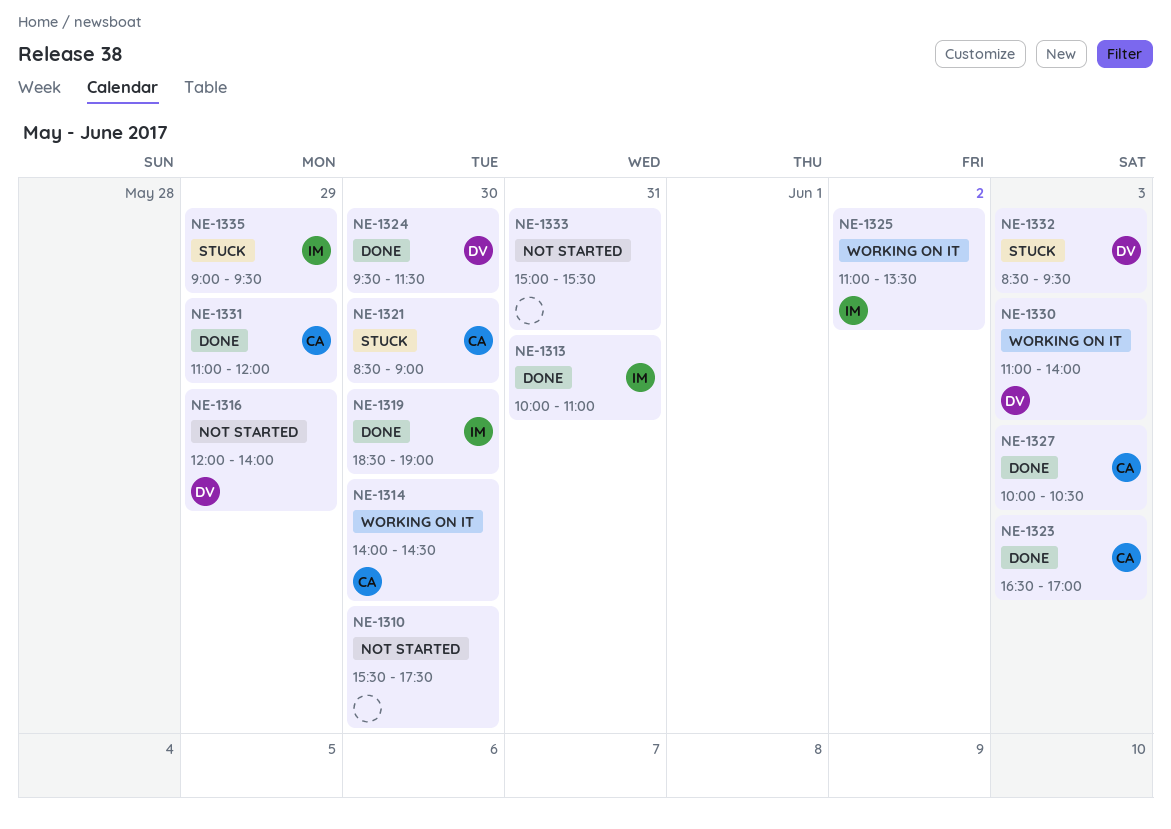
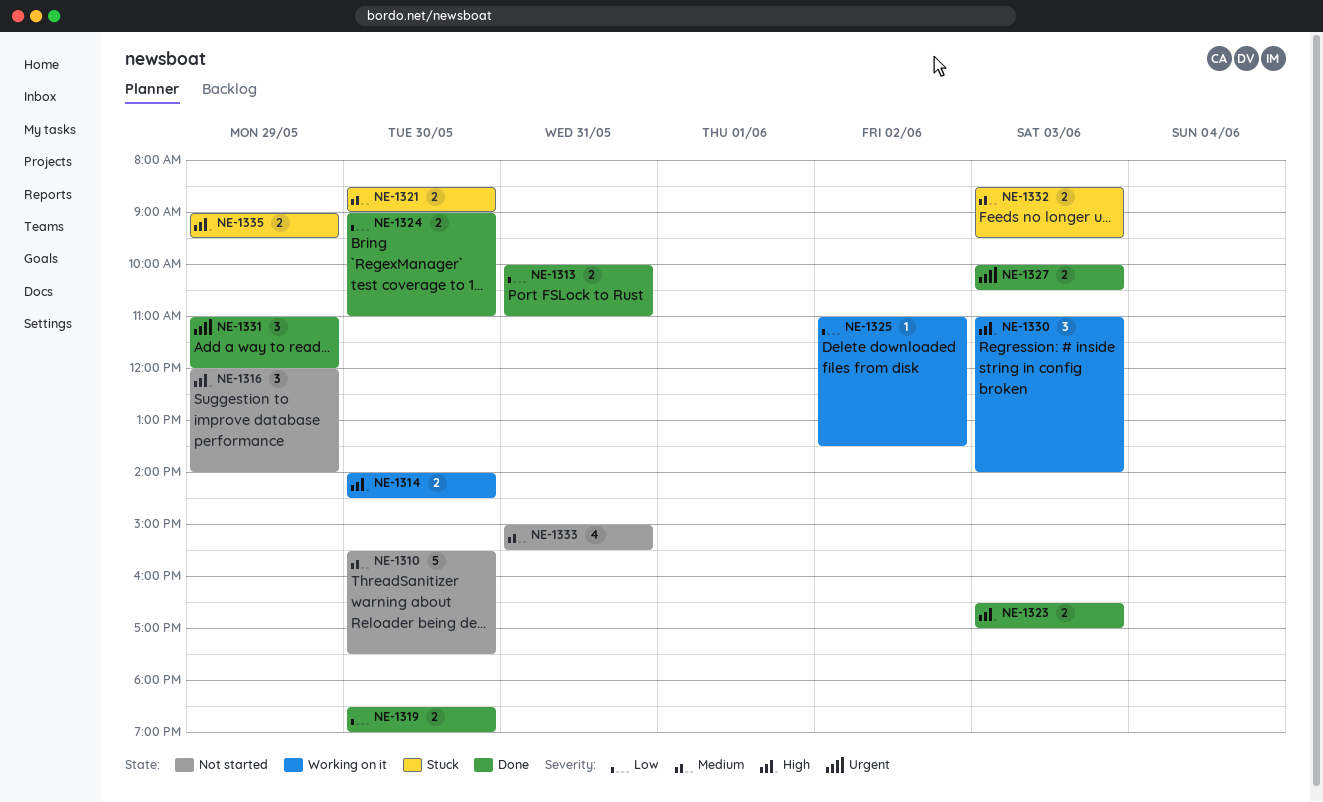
NE-1324, begins: 09:30 -> 09:00
NE-1324, ends: 11:30 -> 11:00

